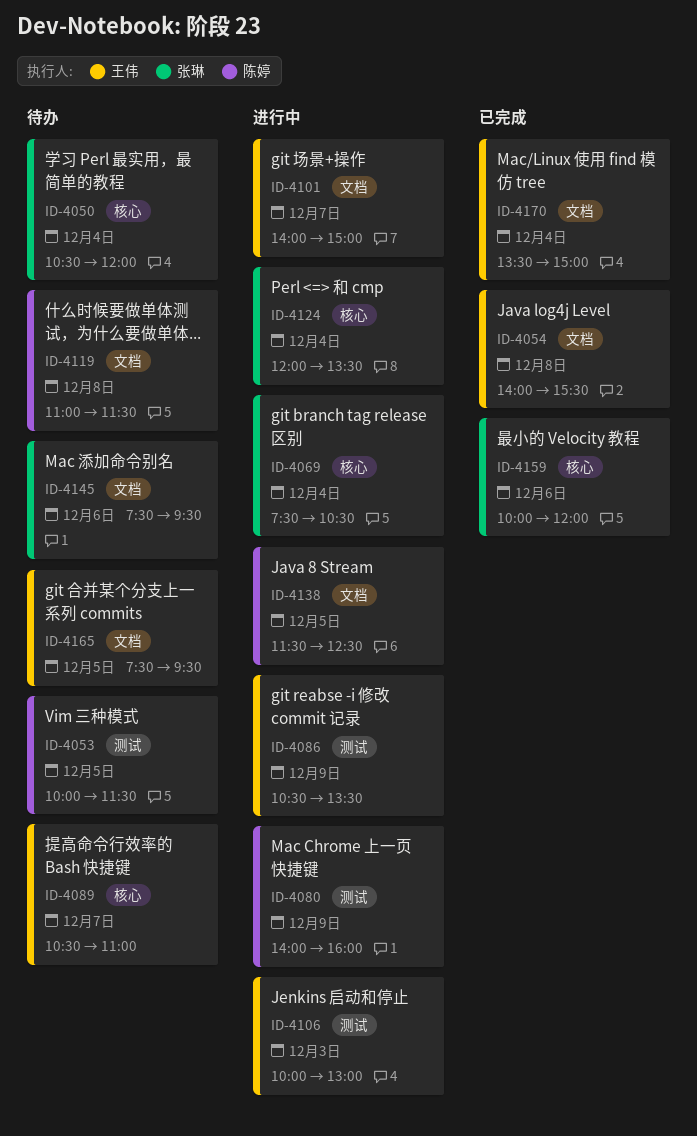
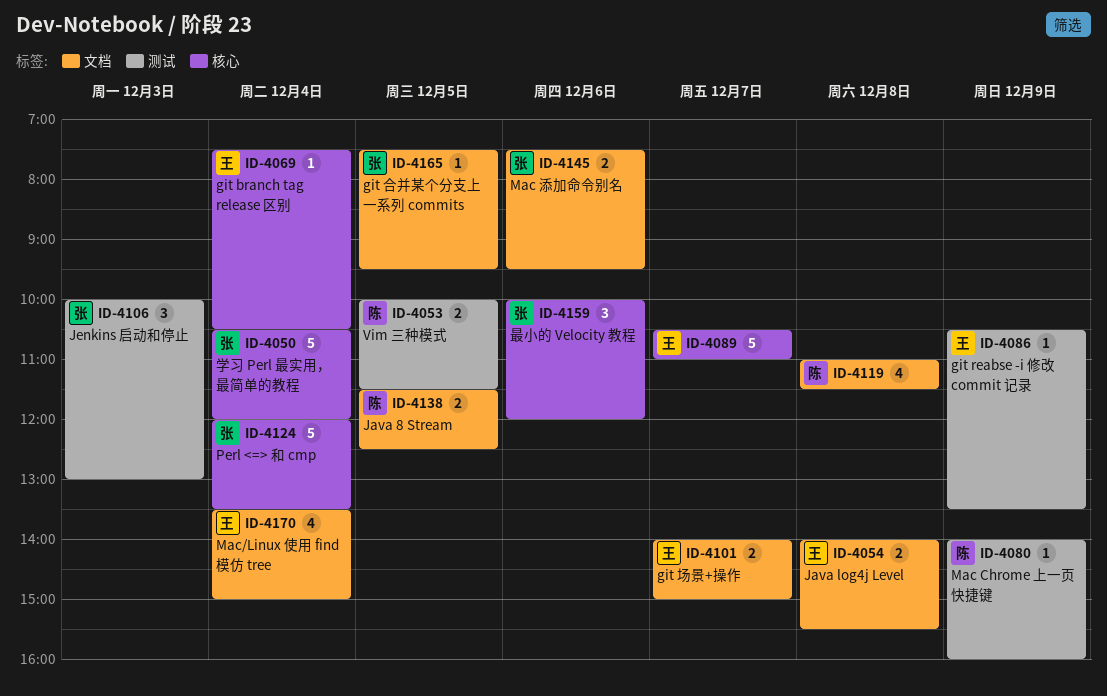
ID-4069, owner: 张琳 -> 王伟
ID-4106, owner: 王伟 -> 张琳
ID-4165, owner: 王伟 -> 张琳

